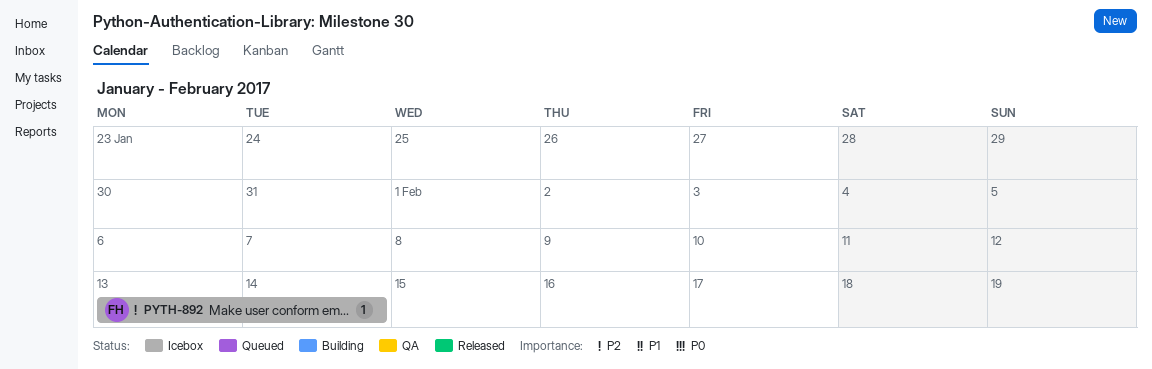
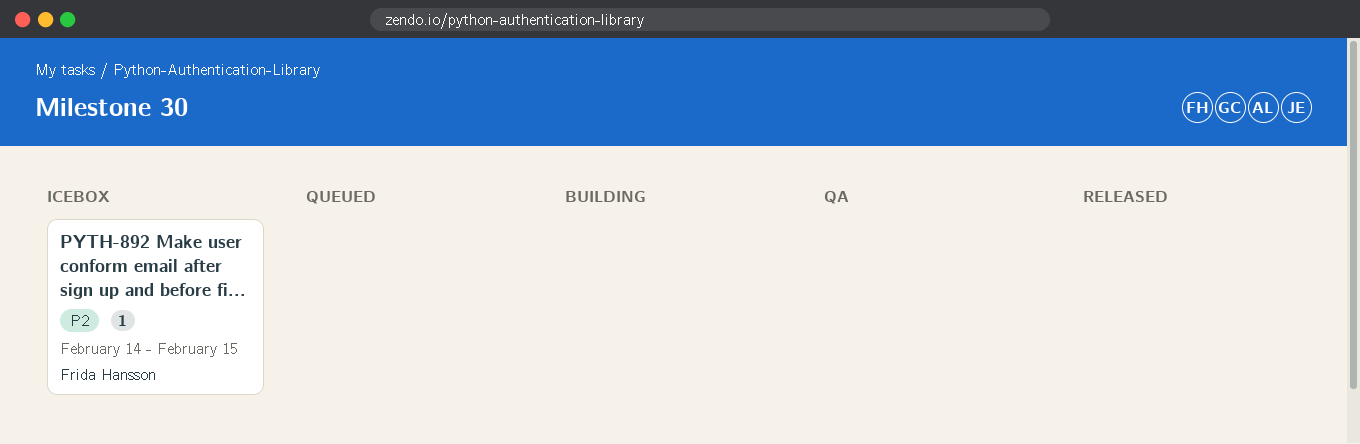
PYTH-892, start: Feb 13 -> Feb 14
PYTH-892, due: Feb 14 -> Feb 15

